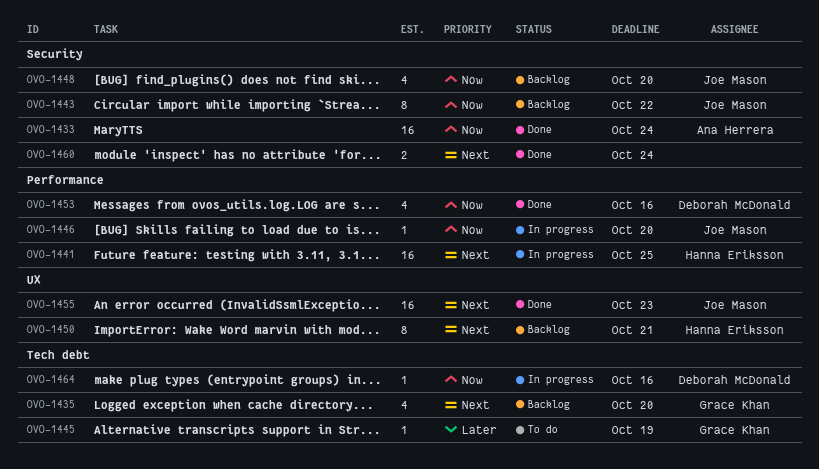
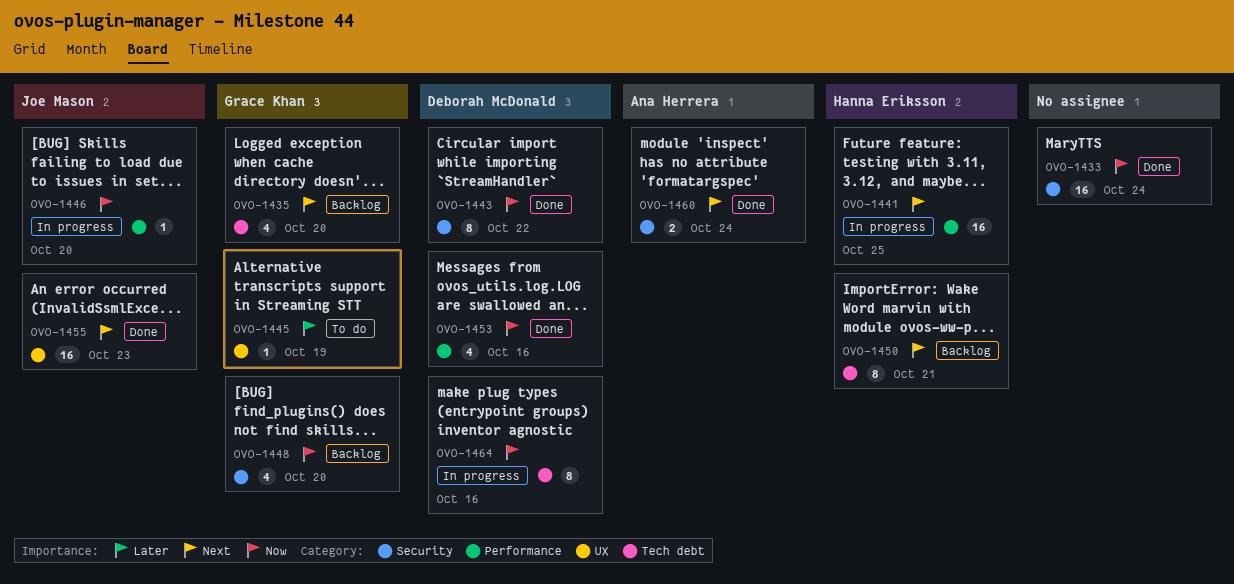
OVO-1433, owner: Ana Herrera -> none
OVO-1443, status: Backlog -> Done
OVO-1443, owner: Joe Mason -> Deborah McDonald
OVO-1445, label: Tech debt -> UX
OVO-1448, owner: Joe Mason -> Grace Khan
OVO-1450, label: UX -> Tech debt
OVO-1460, owner: none -> Ana Herrera
OVO-1464, estimate: 1 -> 8

